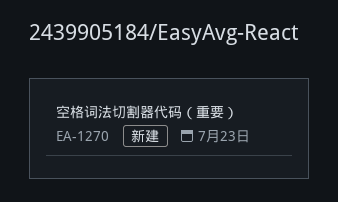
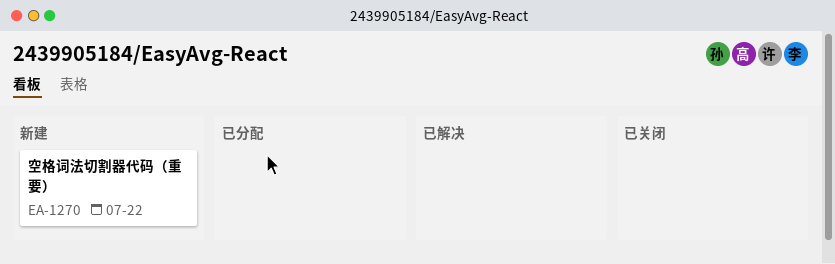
EA-1270, due: Jul 23 -> Jul 22

